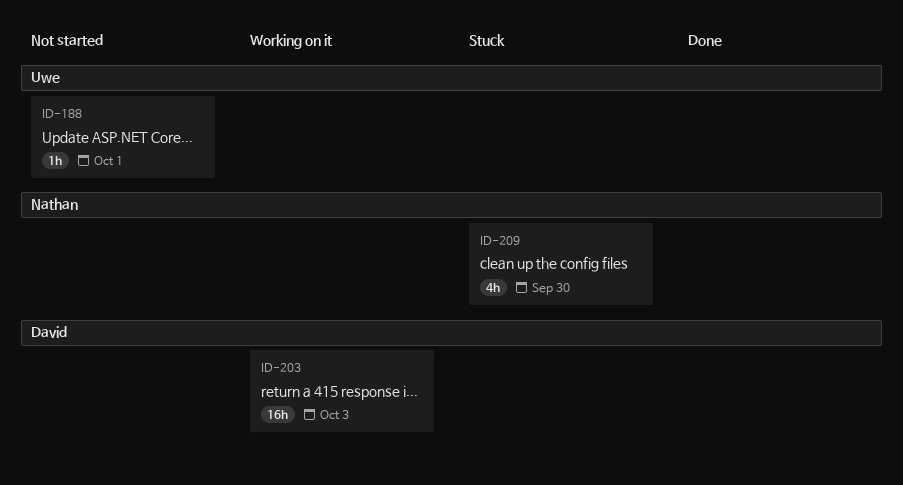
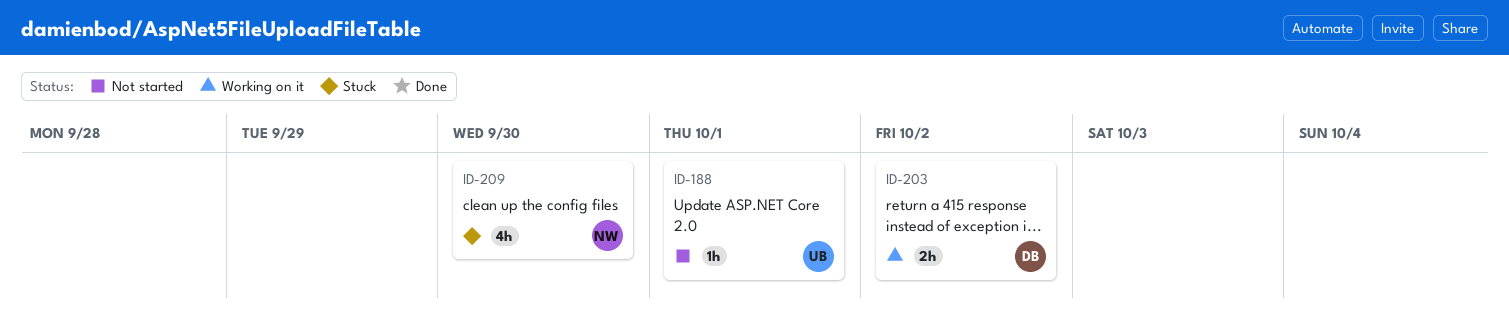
ID-203, estimate: 16h -> 2h
ID-203, due: Oct 3 -> Oct 2

